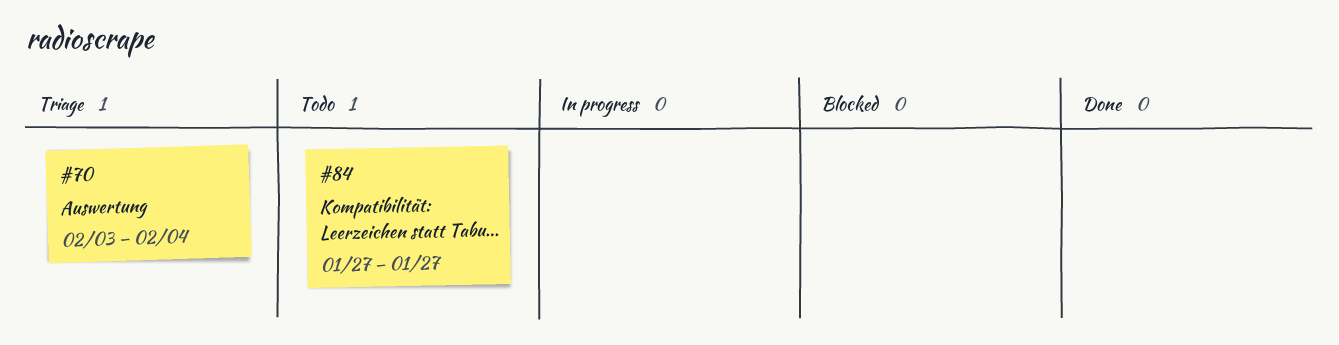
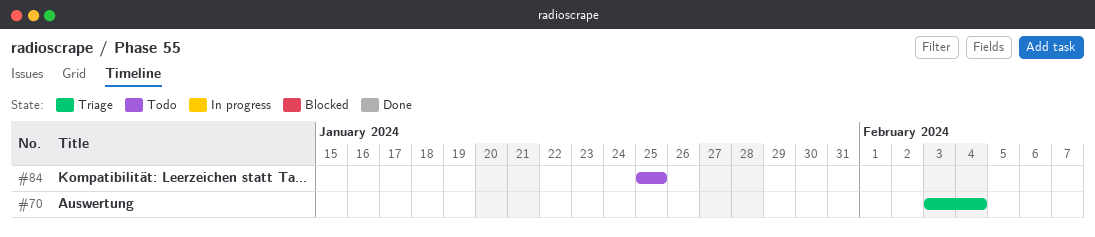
#84, start: Jan 27 -> Jan 25
#84, due: Jan 27 -> Jan 25

